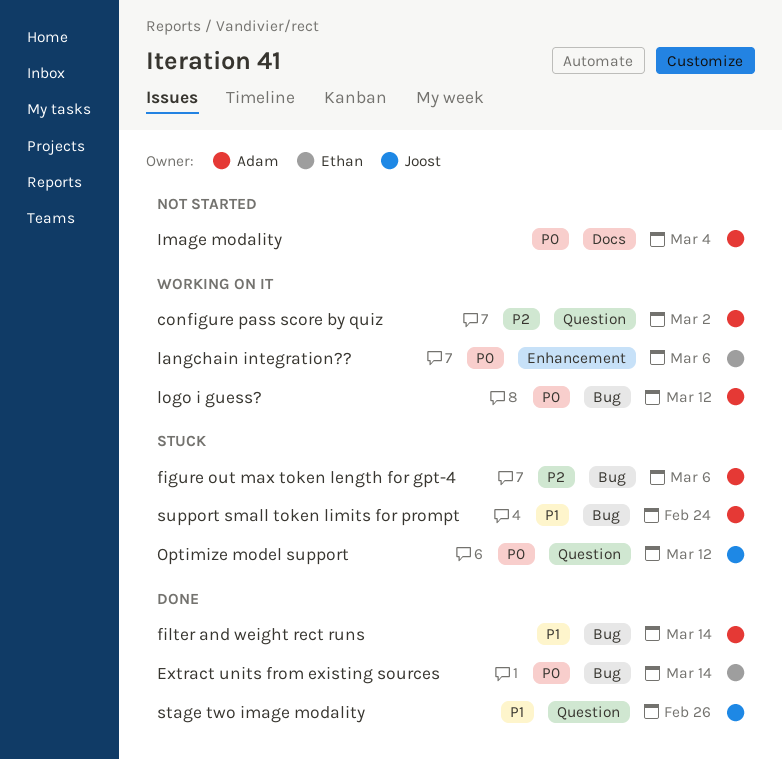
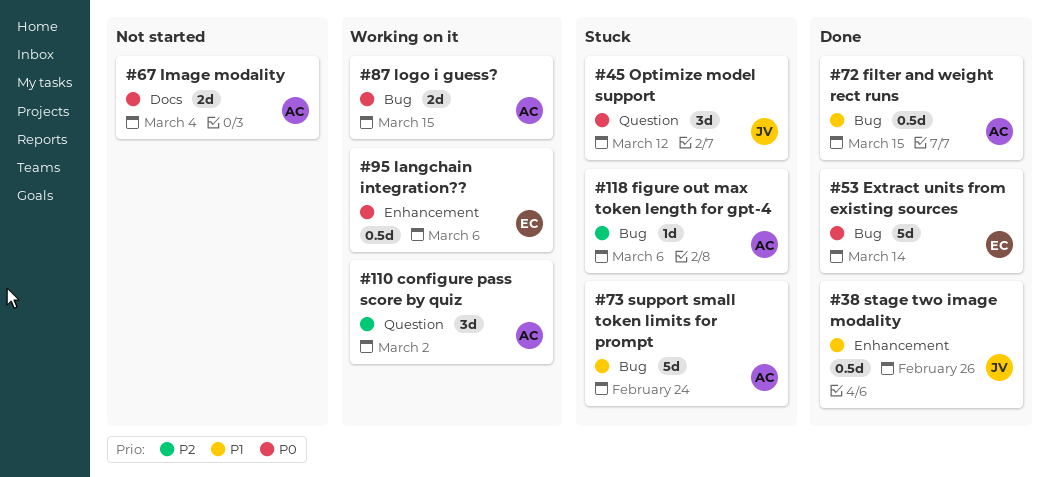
filter and weight rect runs, due: Mar 14 -> Mar 15
logo i guess?, due: Mar 12 -> Mar 15
stage two image modality, label: Question -> Enhancement

